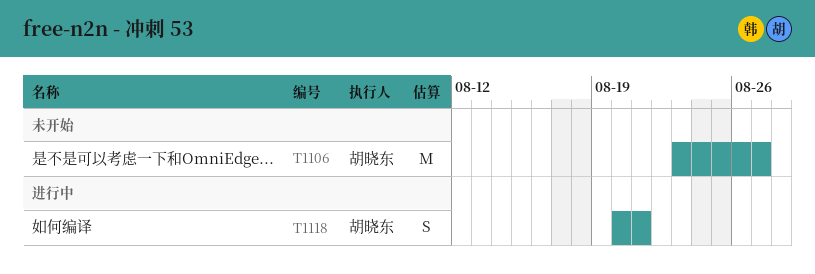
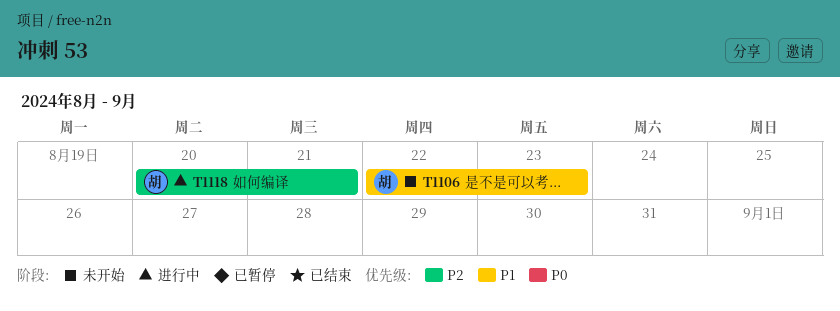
T1106, start: Aug 23 -> Aug 22
T1106, due: Aug 27 -> Aug 23

